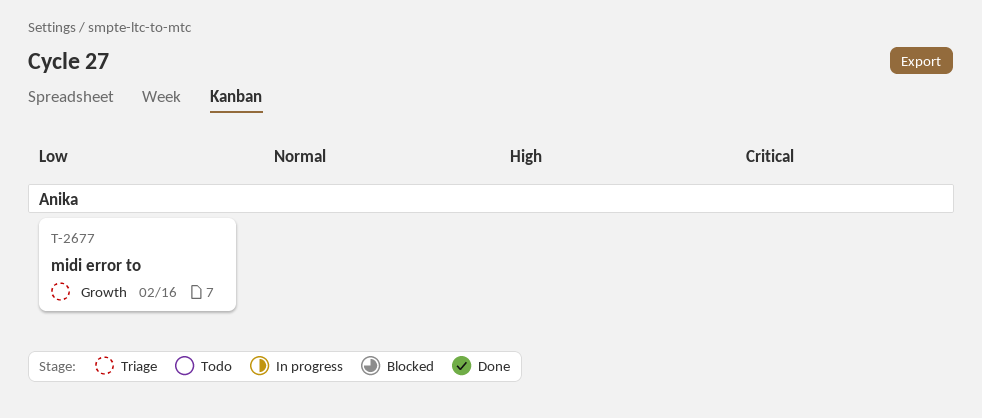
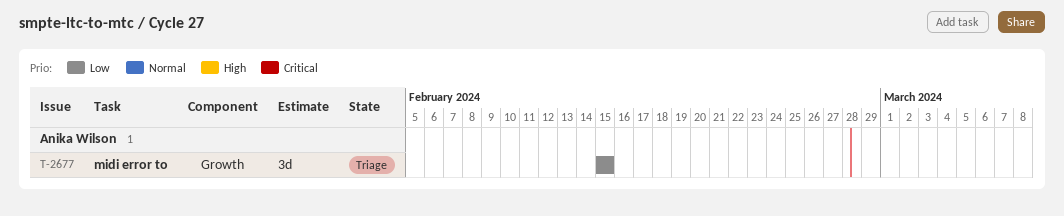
T-2677, due: Feb 16 -> Feb 15

